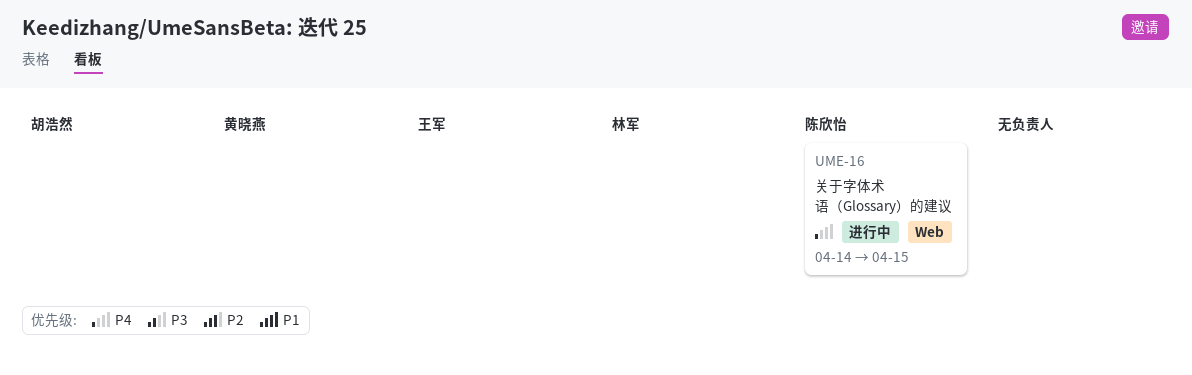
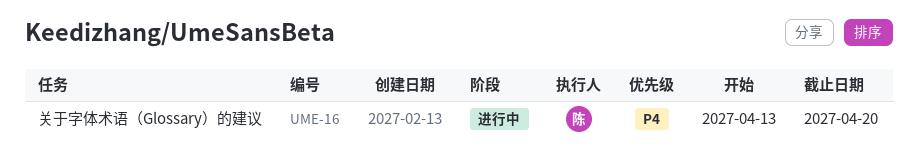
UME-16, start: Apr 14 -> Apr 13
UME-16, due: Apr 15 -> Apr 20

